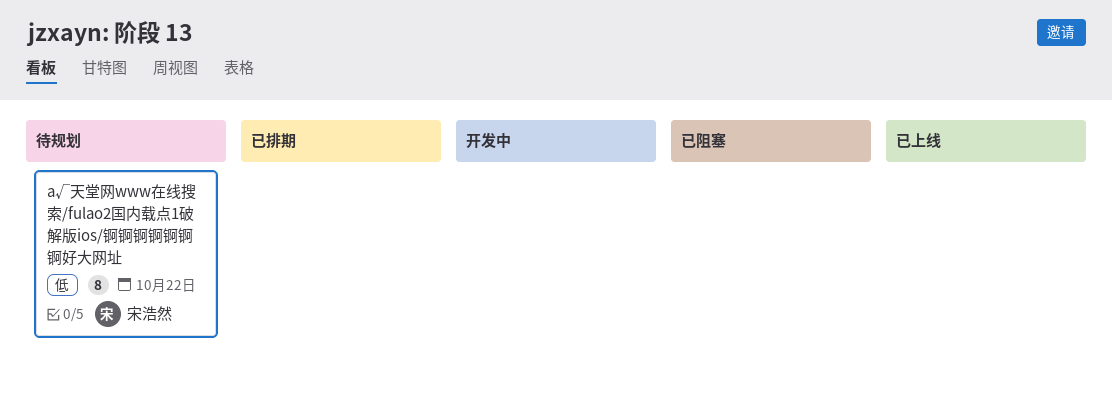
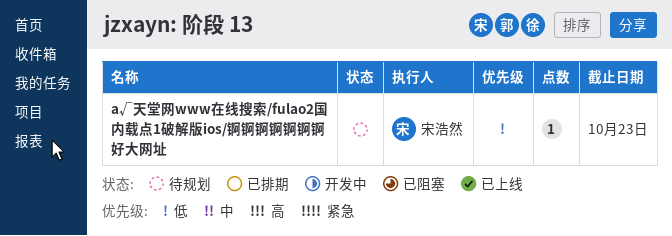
а√天堂网www在线搜索/fulao2国内载点1破解版ios/锕锕锕锕锕锕锕好大网址, estimate: 8 -> 1
а√天堂网www在线搜索/fulao2国内载点1破解版ios/锕锕锕锕锕锕锕好大网址, due: Oct 22 -> Oct 23

